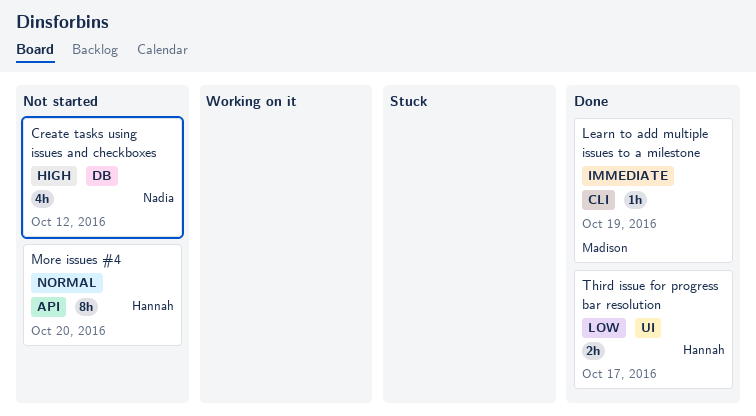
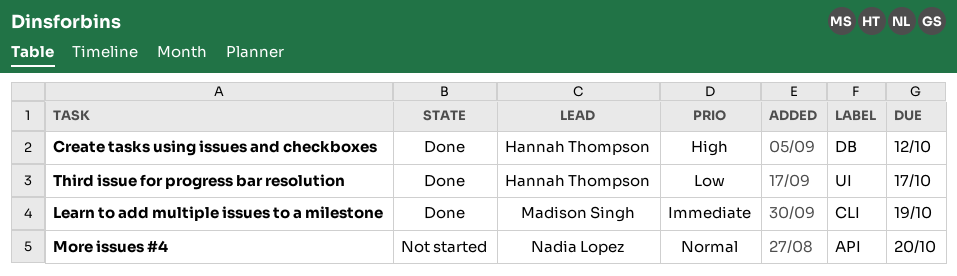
Create tasks using issues and checkboxes, status: Not started -> Done
Create tasks using issues and checkboxes, owner: Nadia Lopez -> Hannah Thompson
More issues #4, owner: Hannah Thompson -> Nadia Lopez

